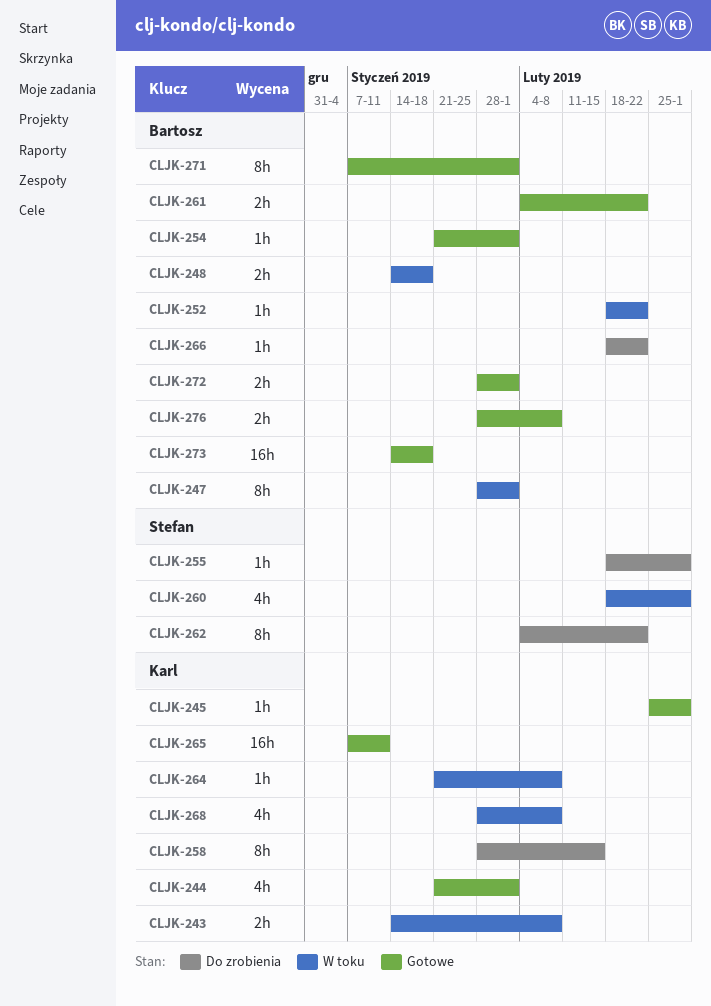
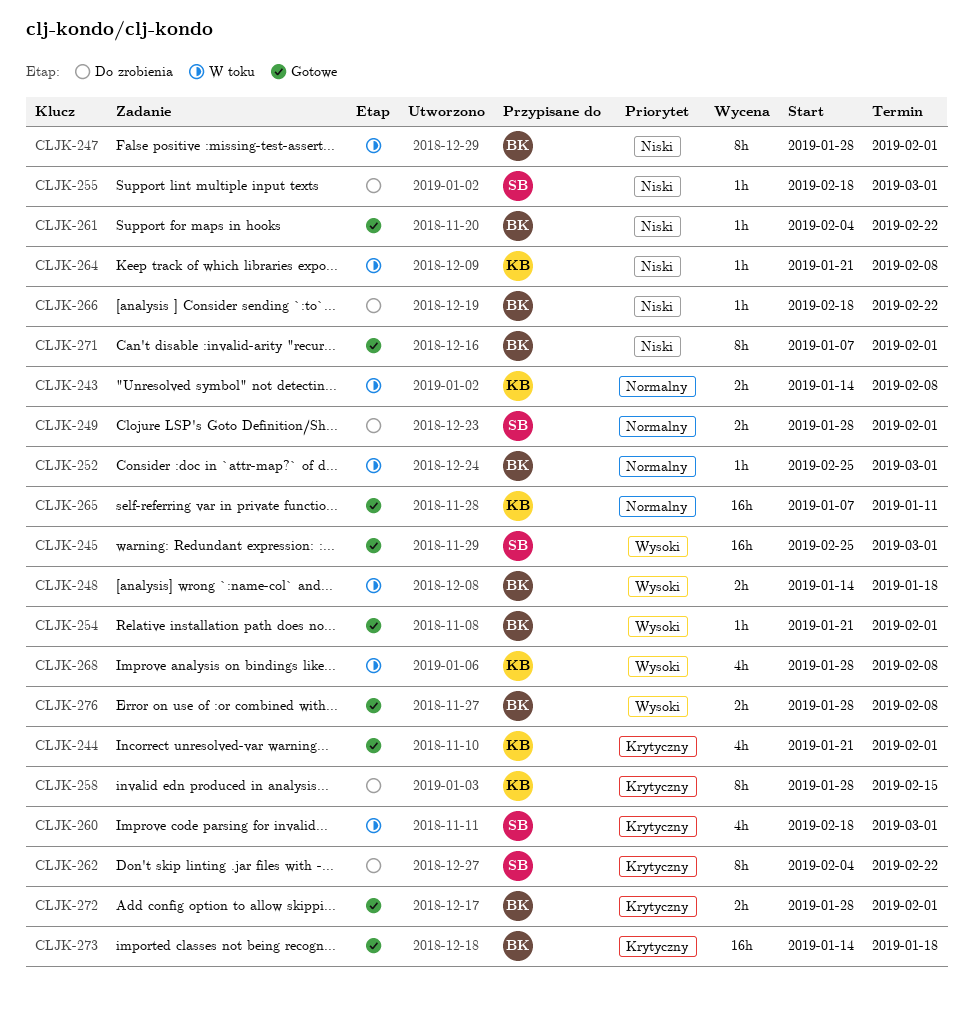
CLJK-245, owner: Karl -> Stefan
CLJK-245, estimate: 1h -> 16h
CLJK-249: none -> present
CLJK-252, start: Feb 18 -> Feb 25
CLJK-252, due: Feb 22 -> Mar 1
CLJK-261, estimate: 2h -> 1h

